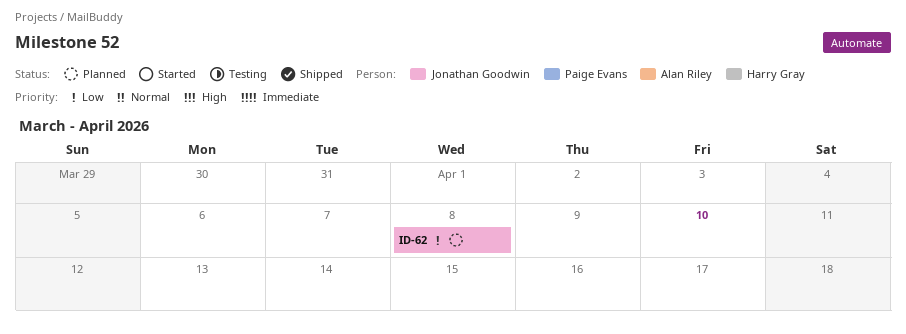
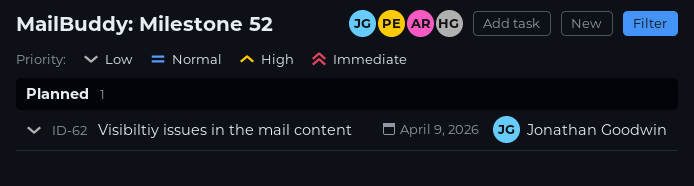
ID-62, due: Apr 8 -> Apr 9

